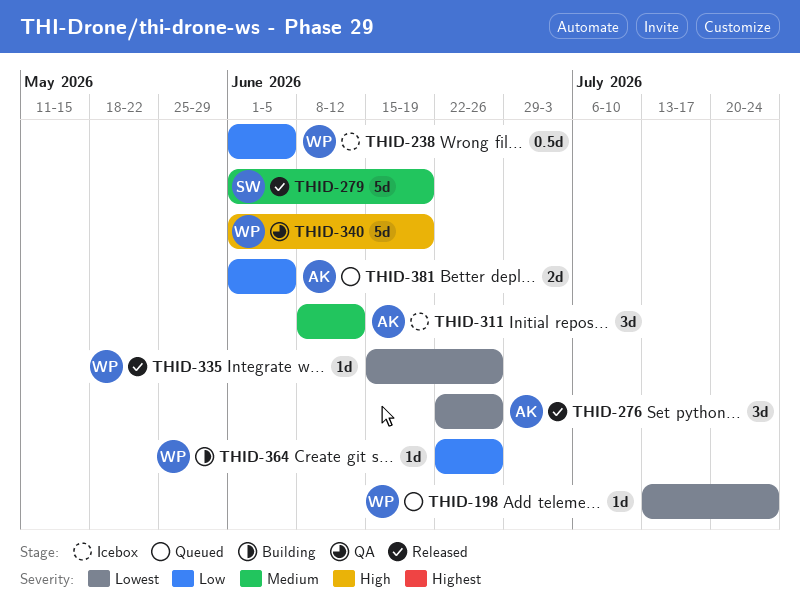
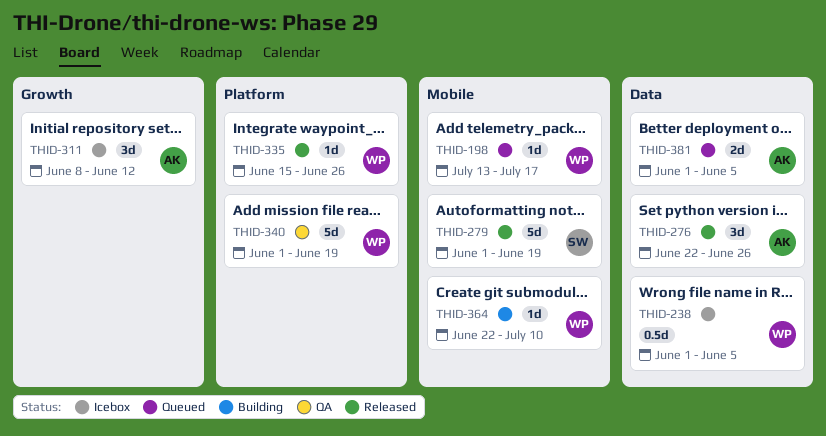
THID-198, due: Jul 24 -> Jul 17
THID-364, due: Jun 26 -> Jul 10

